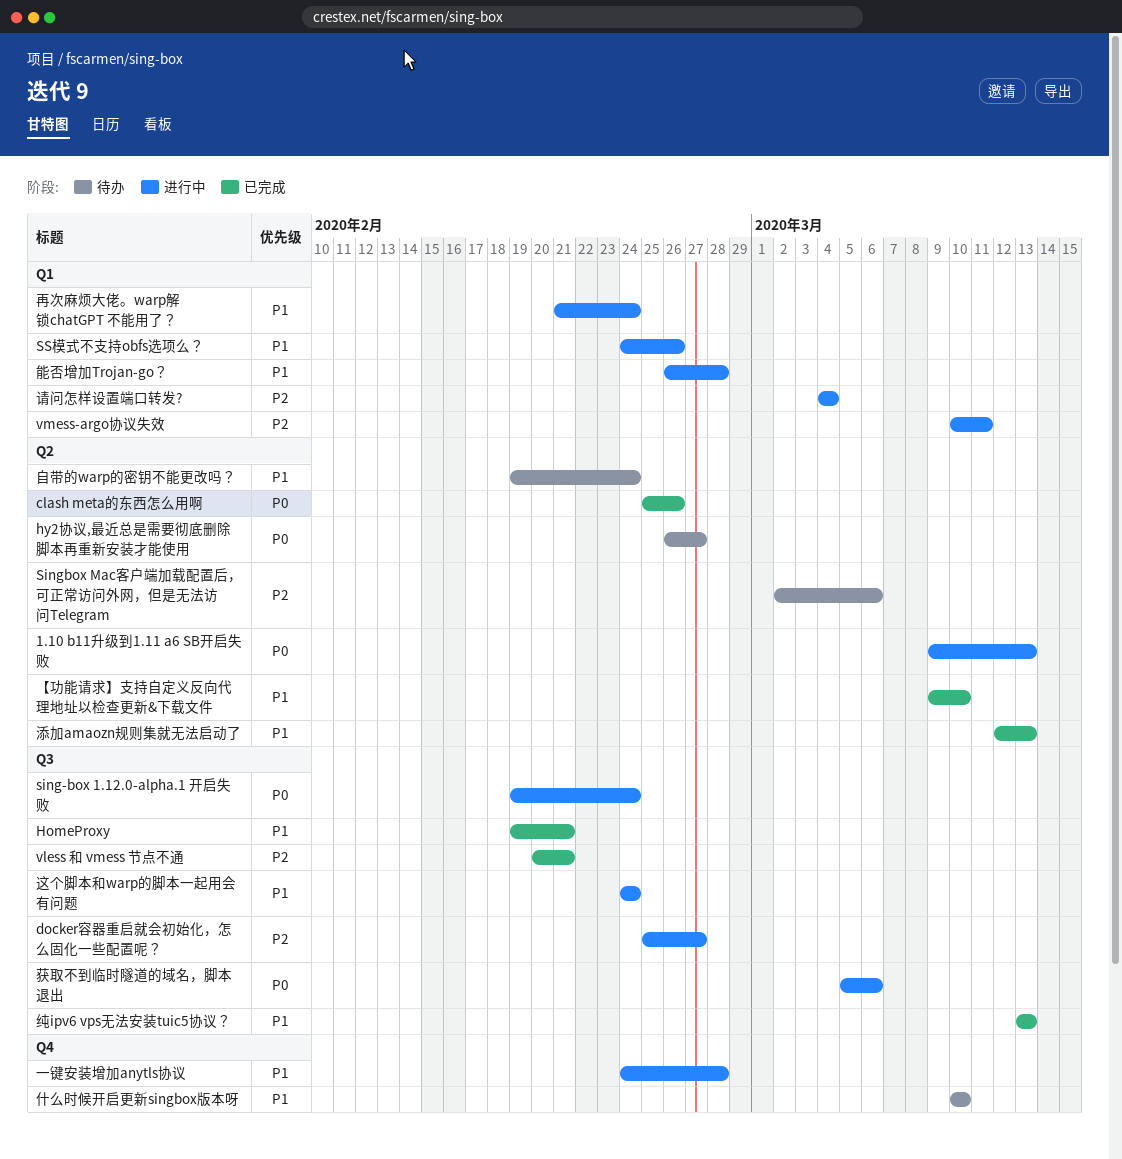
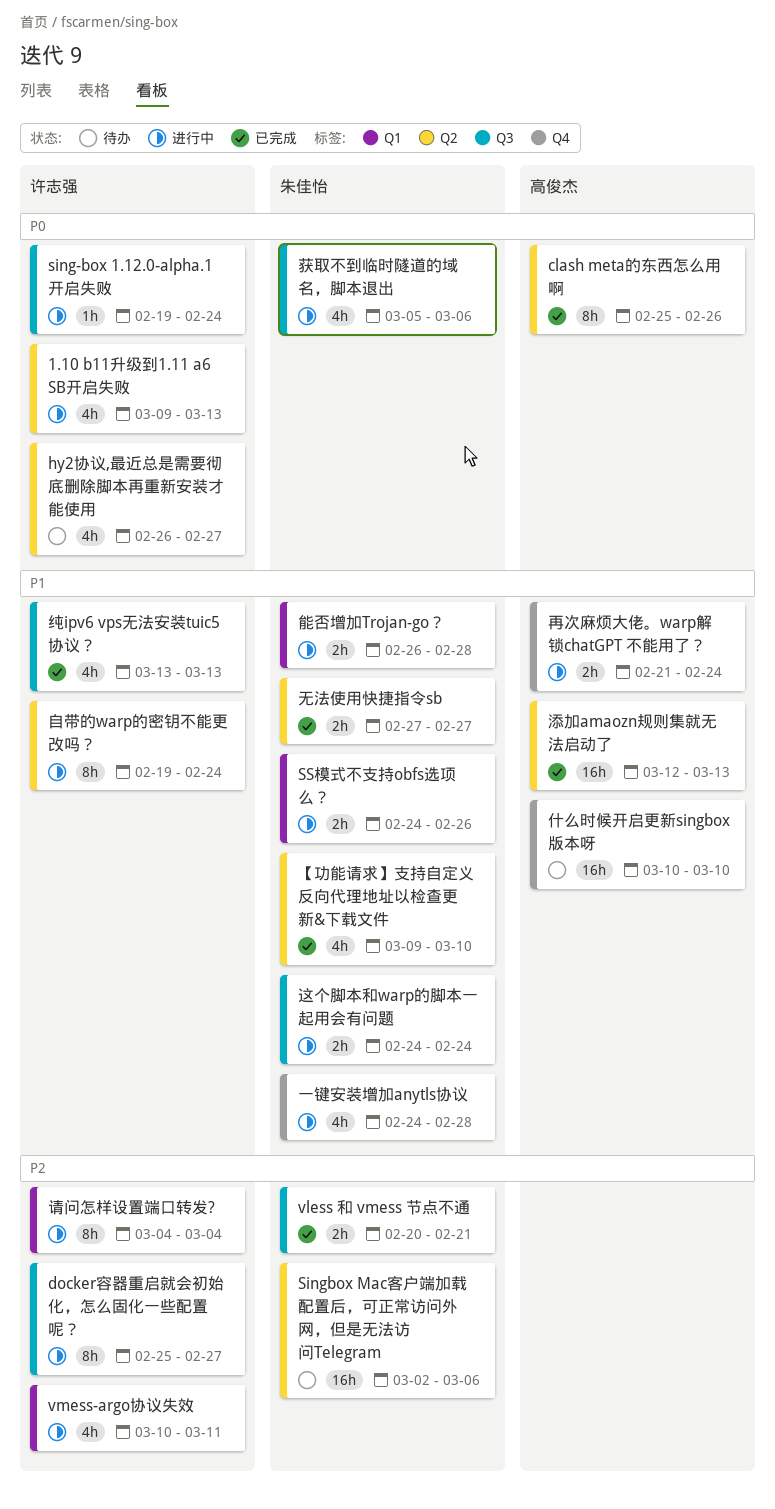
HomeProxy: present -> none
再次麻烦大佬。warp解锁chatGPT 不能用了？, label: Q1 -> Q4
无法使用快捷指令sb: none -> present
自带的warp的密钥不能更改吗？, status: 待办 -> 进行中

